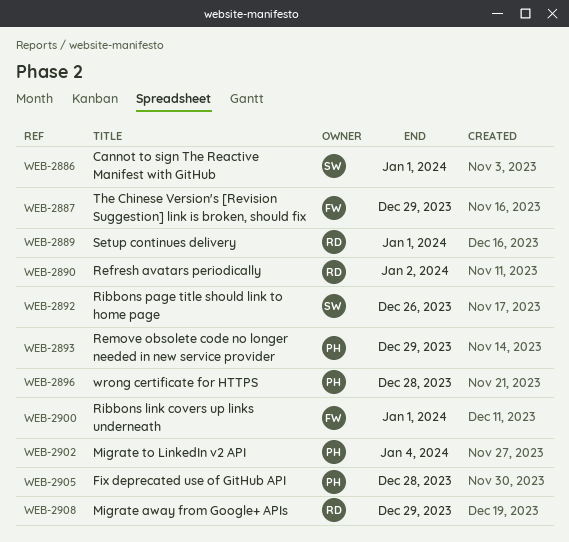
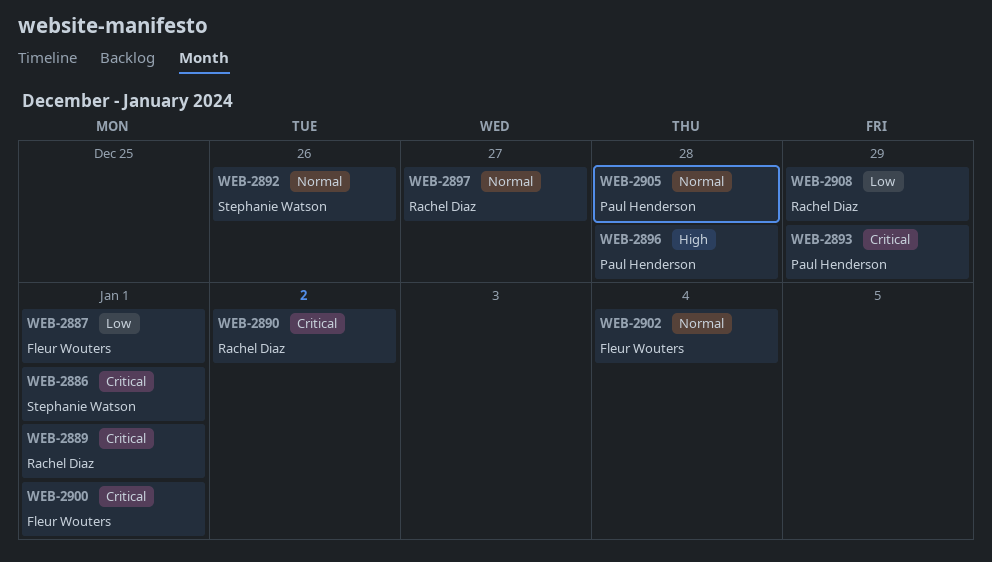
WEB-2887, due: Dec 29 -> Jan 1
WEB-2897: none -> present
WEB-2902, owner: Paul Henderson -> Fleur Wouters

